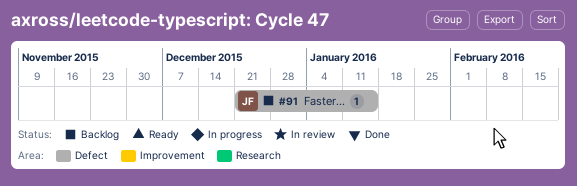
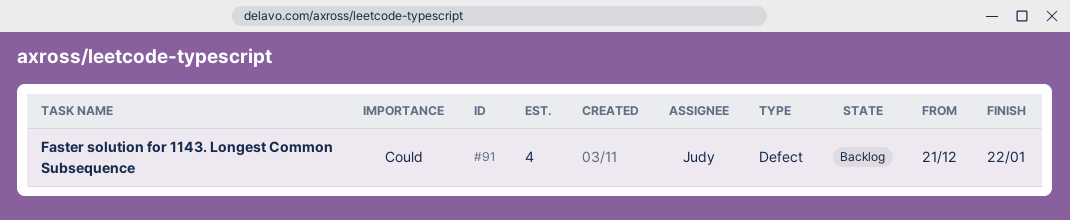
#91, estimate: 1 -> 4
#91, due: Jan 15 -> Jan 22

